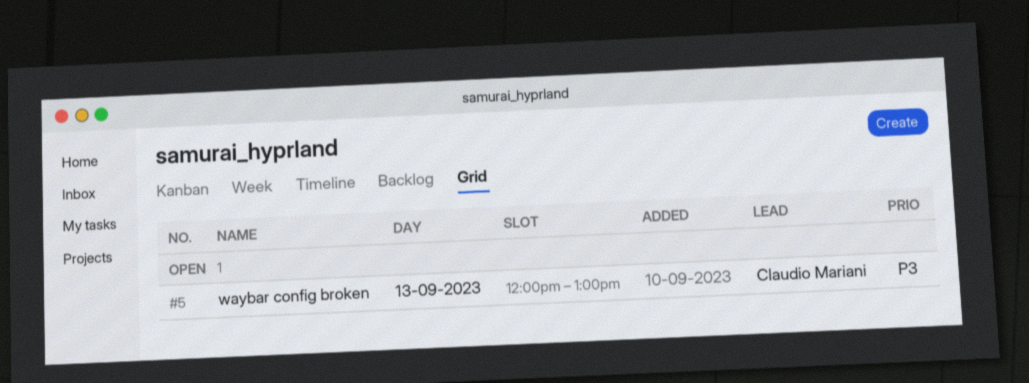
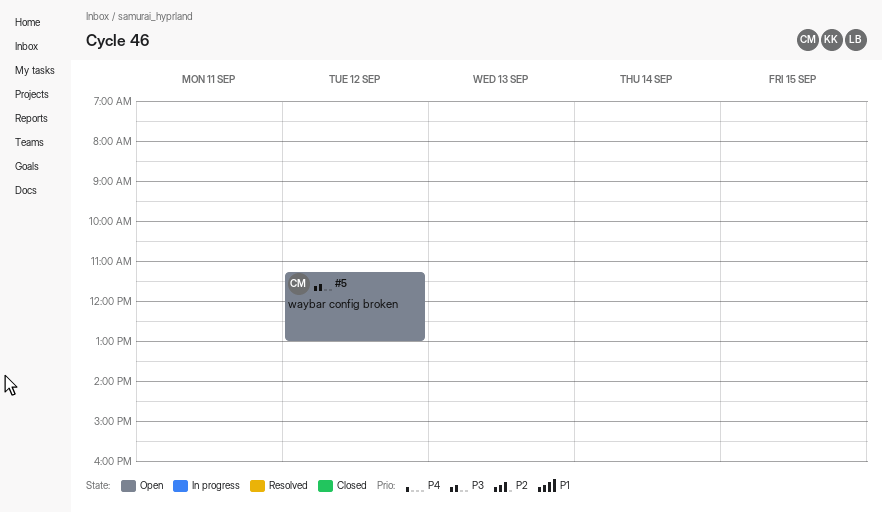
#5, day: Sep 13 -> Sep 12
#5, begins: 12:00 -> 11:15

